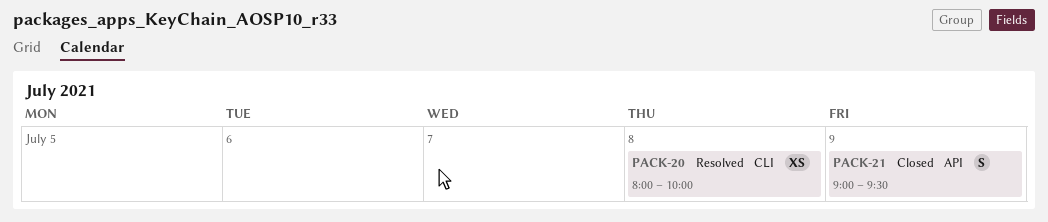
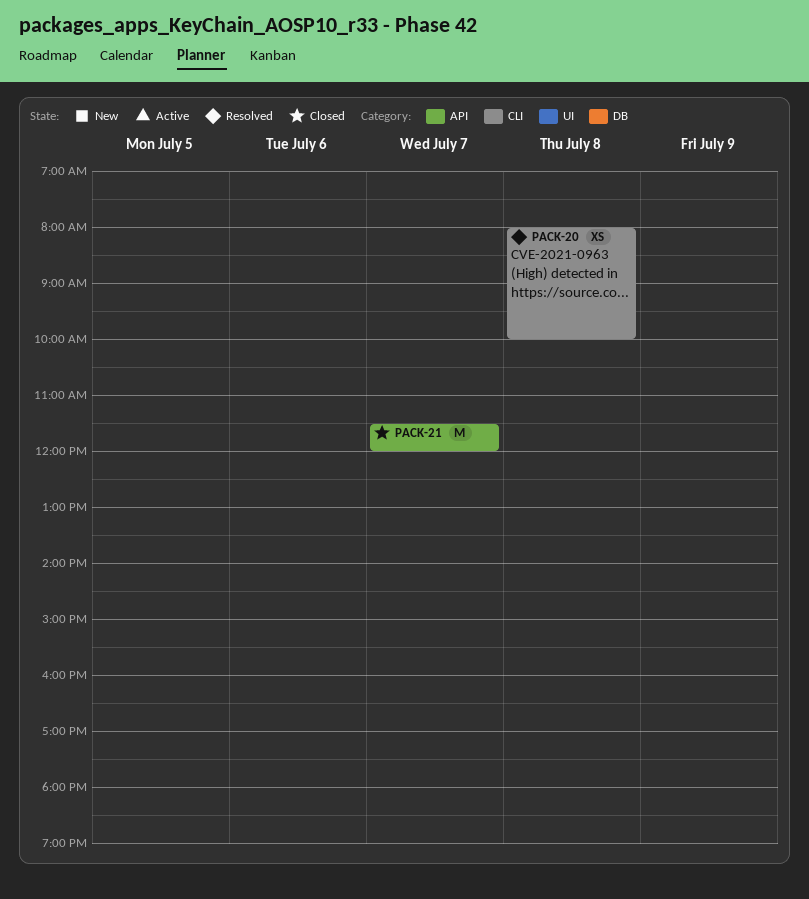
PACK-21, estimate: S -> M
PACK-21, day: Jul 9 -> Jul 7
PACK-21, begins: 09:00 -> 11:30
PACK-21, ends: 09:30 -> 12:00

